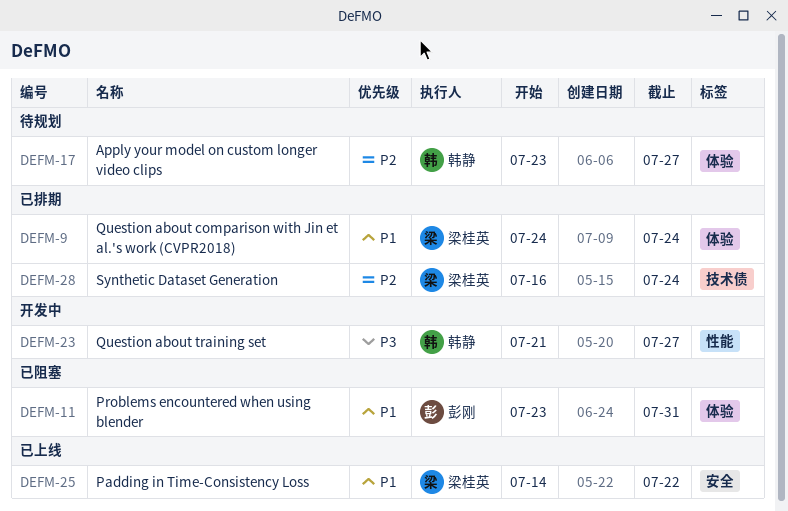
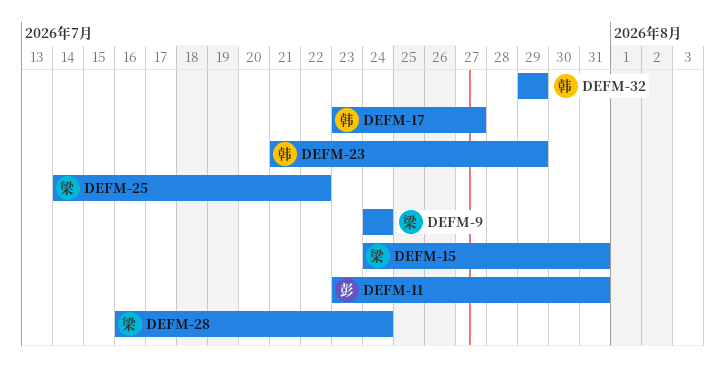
DEFM-15: none -> present
DEFM-23, due: Jul 27 -> Jul 29
DEFM-32: none -> present

